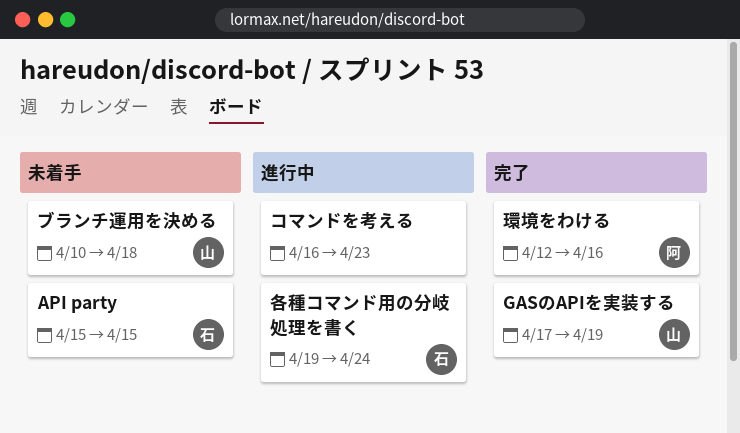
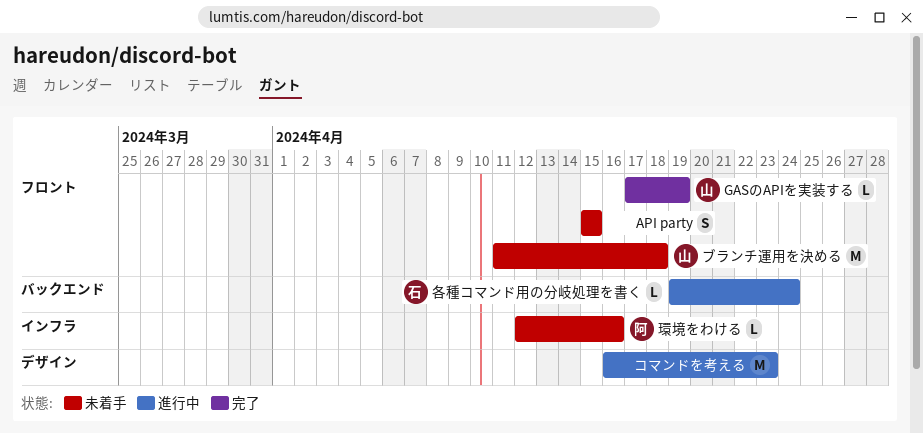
API party, owner: 石 -> none
ブランチ運用を決める, start: Apr 10 -> Apr 11
環境をわける, status: 完了 -> 未着手

